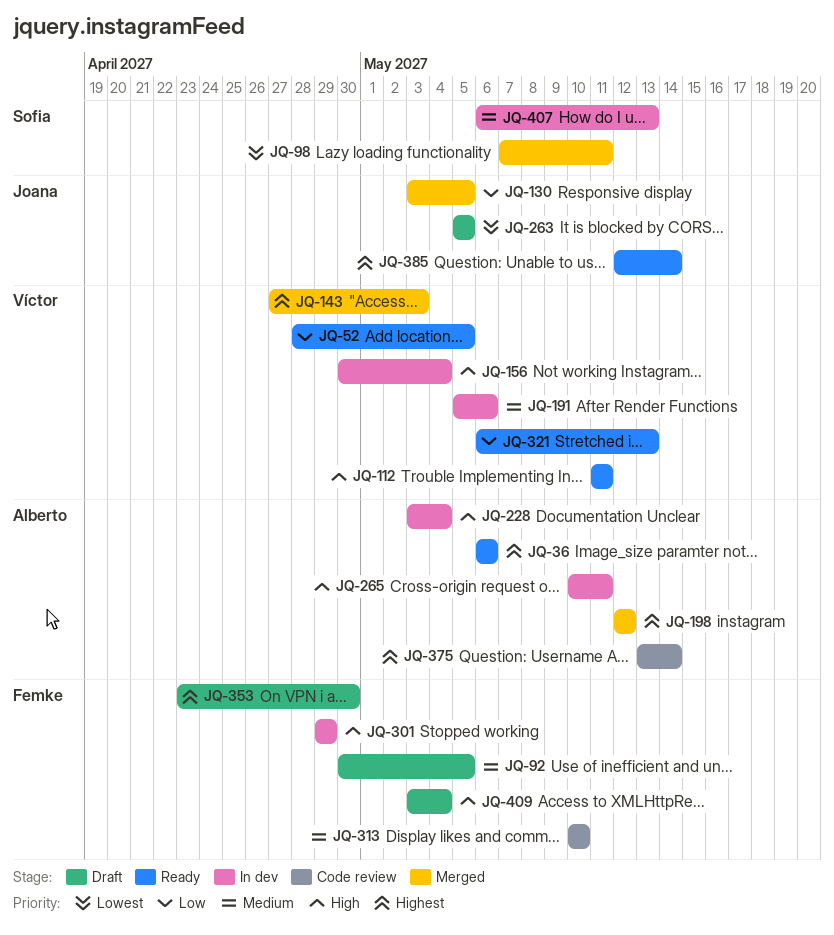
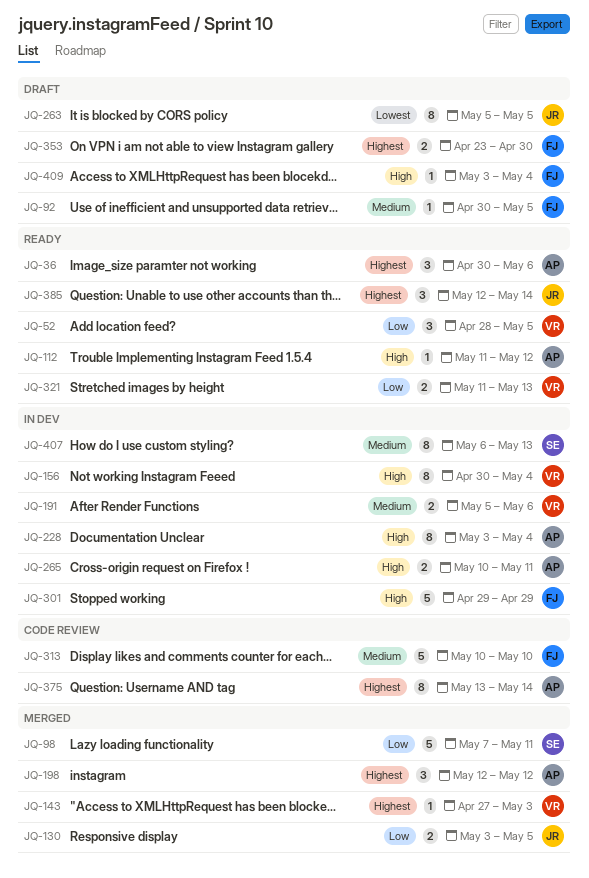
JQ-36, start: May 6 -> Apr 30
JQ-98, priority: Lowest -> Low
JQ-112, owner: Víctor -> Alberto
JQ-112, due: May 11 -> May 12
JQ-321, start: May 6 -> May 11

